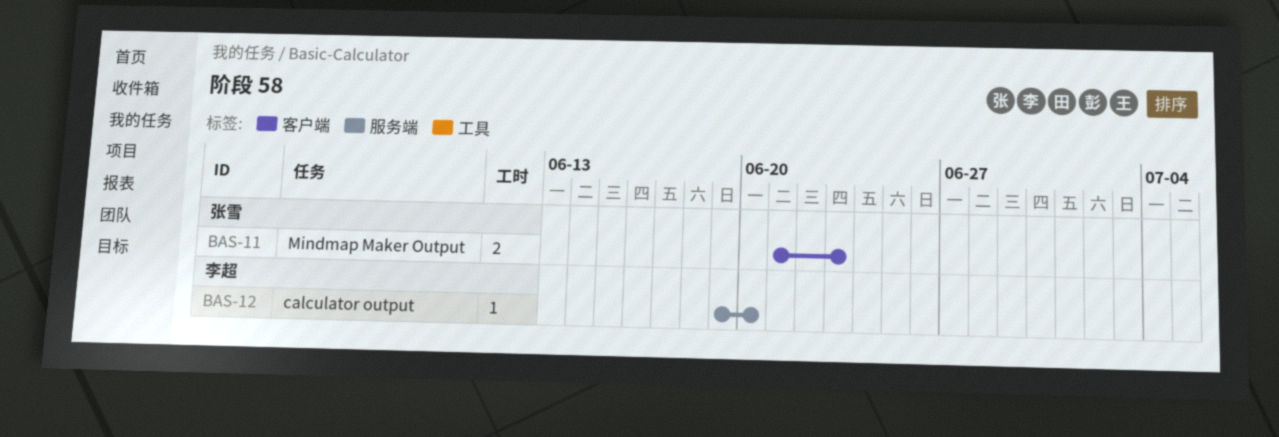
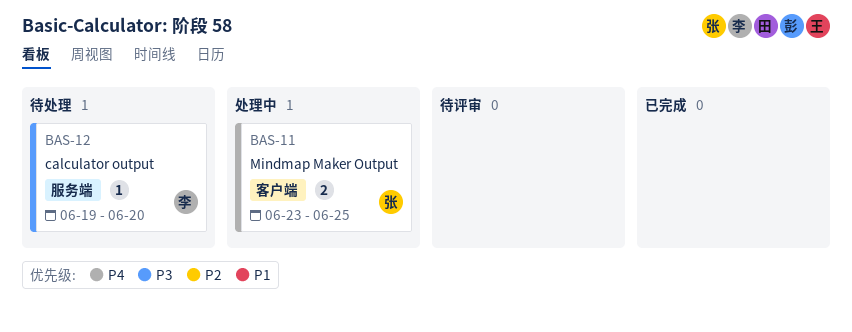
BAS-11, start: Jun 21 -> Jun 23
BAS-11, due: Jun 23 -> Jun 25

